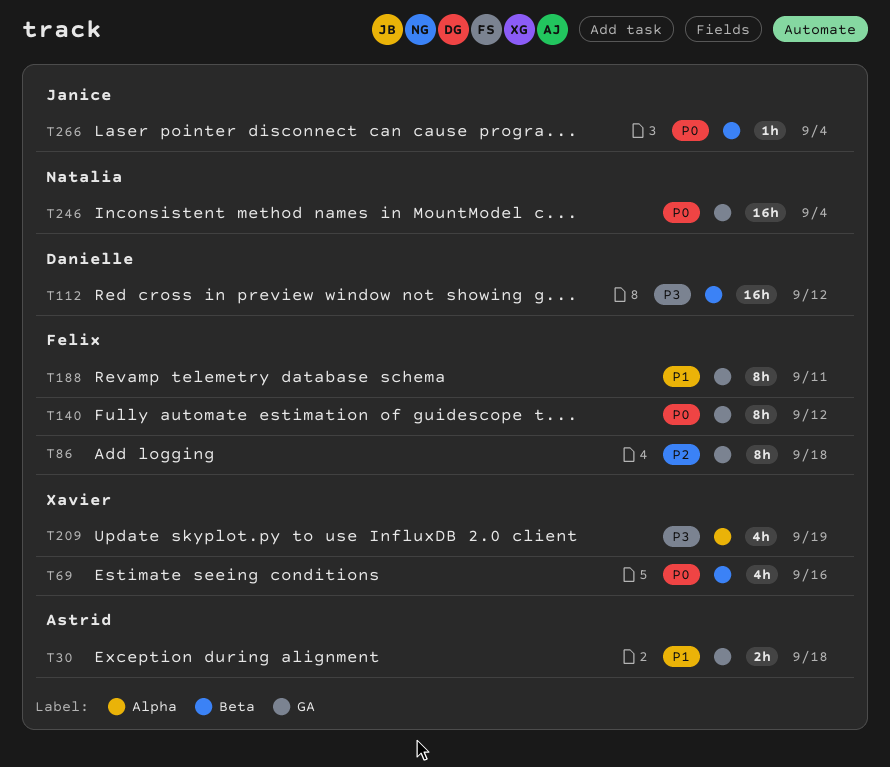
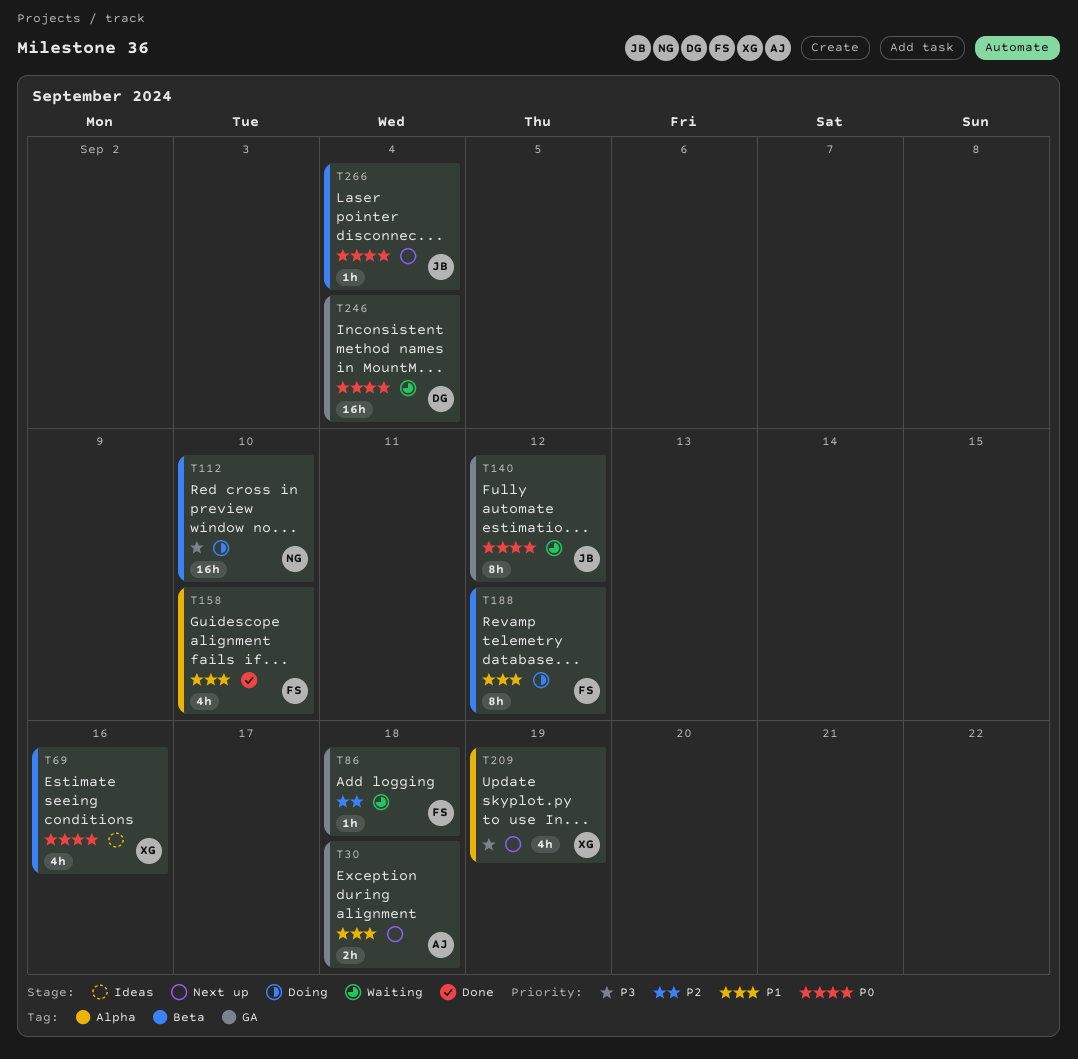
T86, estimate: 8h -> 1h
T112, owner: Danielle -> Natalia
T112, due: Sep 12 -> Sep 10
T140, owner: Felix -> Janice
T158: none -> present
T188, label: GA -> Beta
T188, due: Sep 11 -> Sep 12
T246, owner: Natalia -> Danielle

